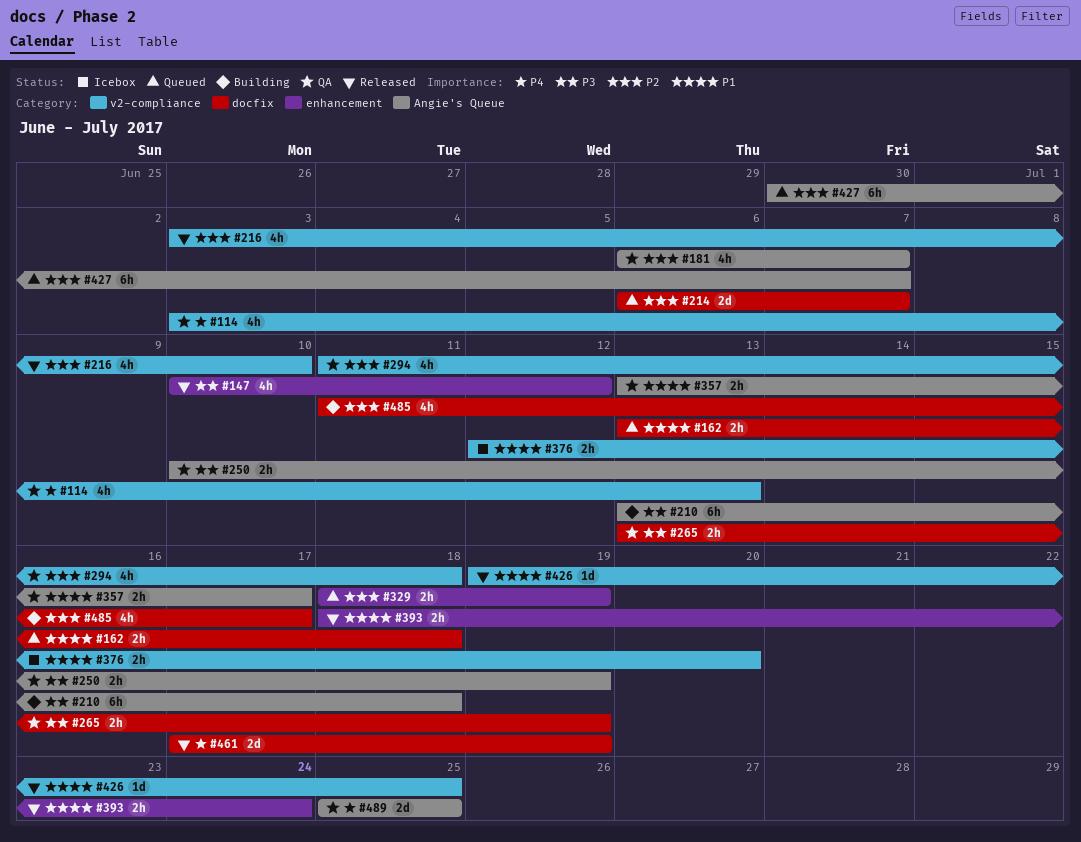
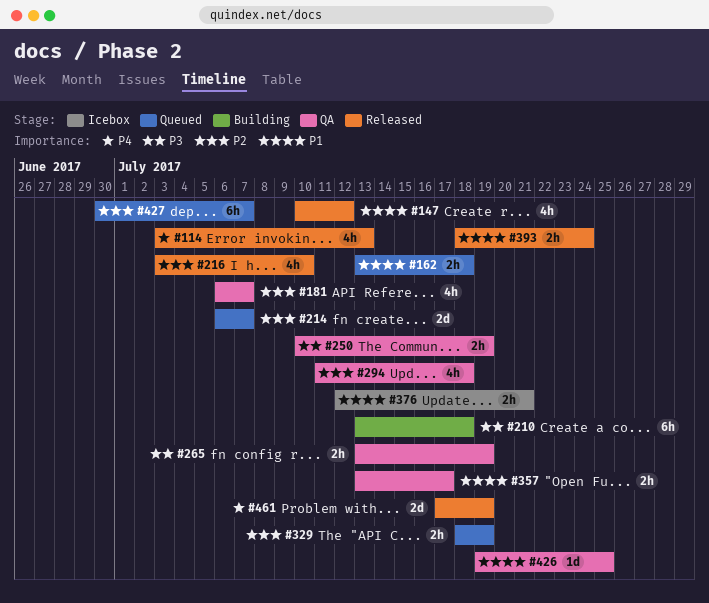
#114, status: QA -> Released
#147, priority: P3 -> P1
#376, due: Jul 20 -> Jul 21
#426, status: Released -> QA
#485: present -> none
#489: present -> none

